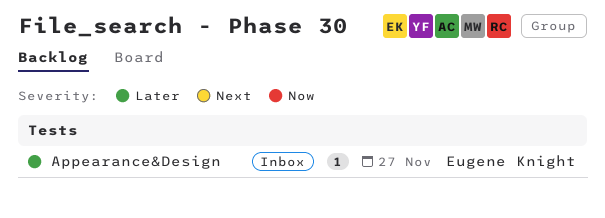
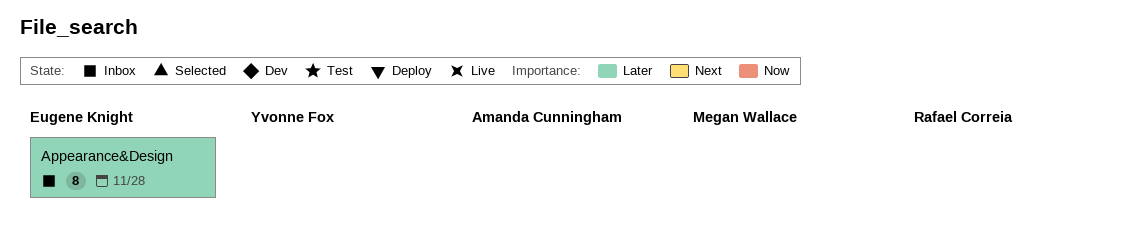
Appearance&Design, estimate: 1 -> 8
Appearance&Design, due: Nov 27 -> Nov 28

